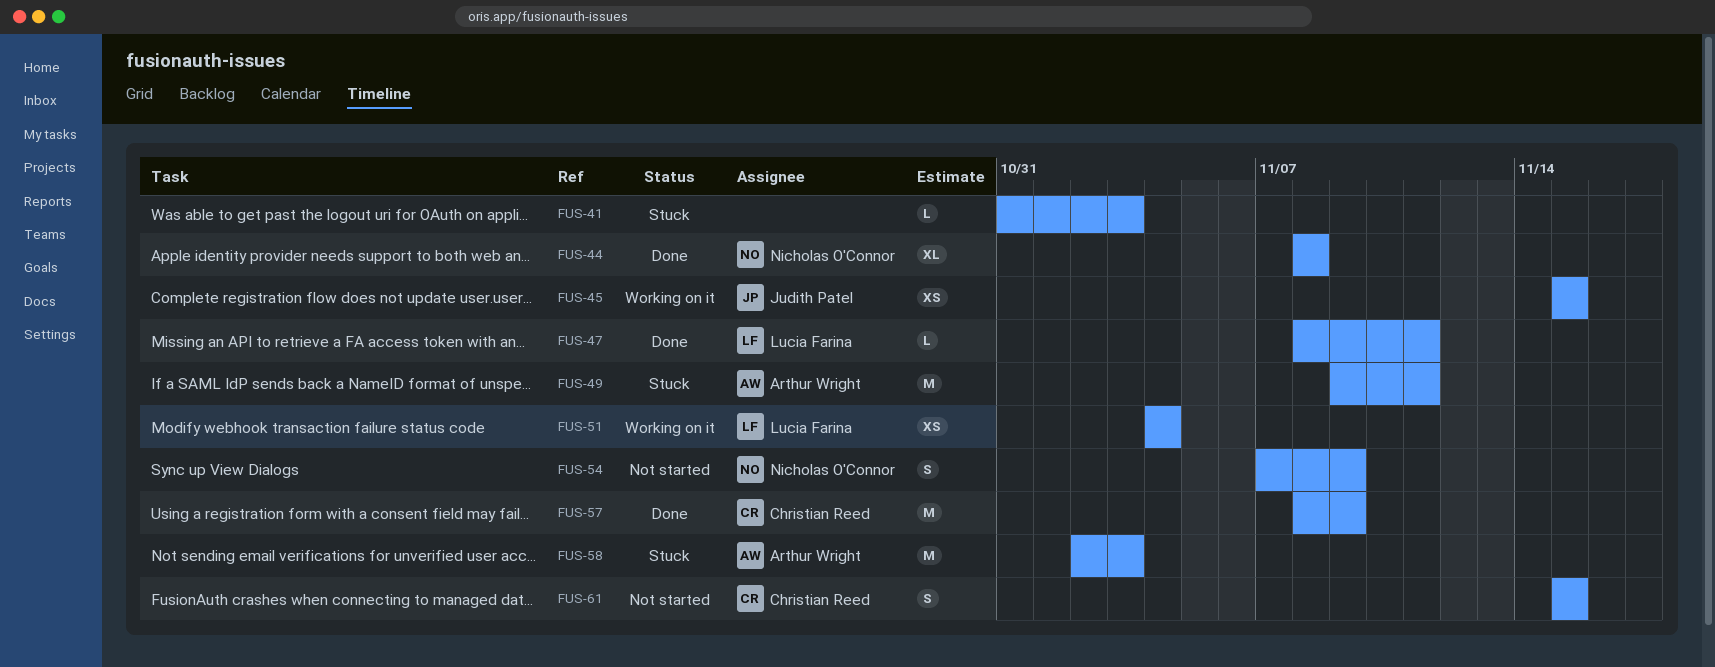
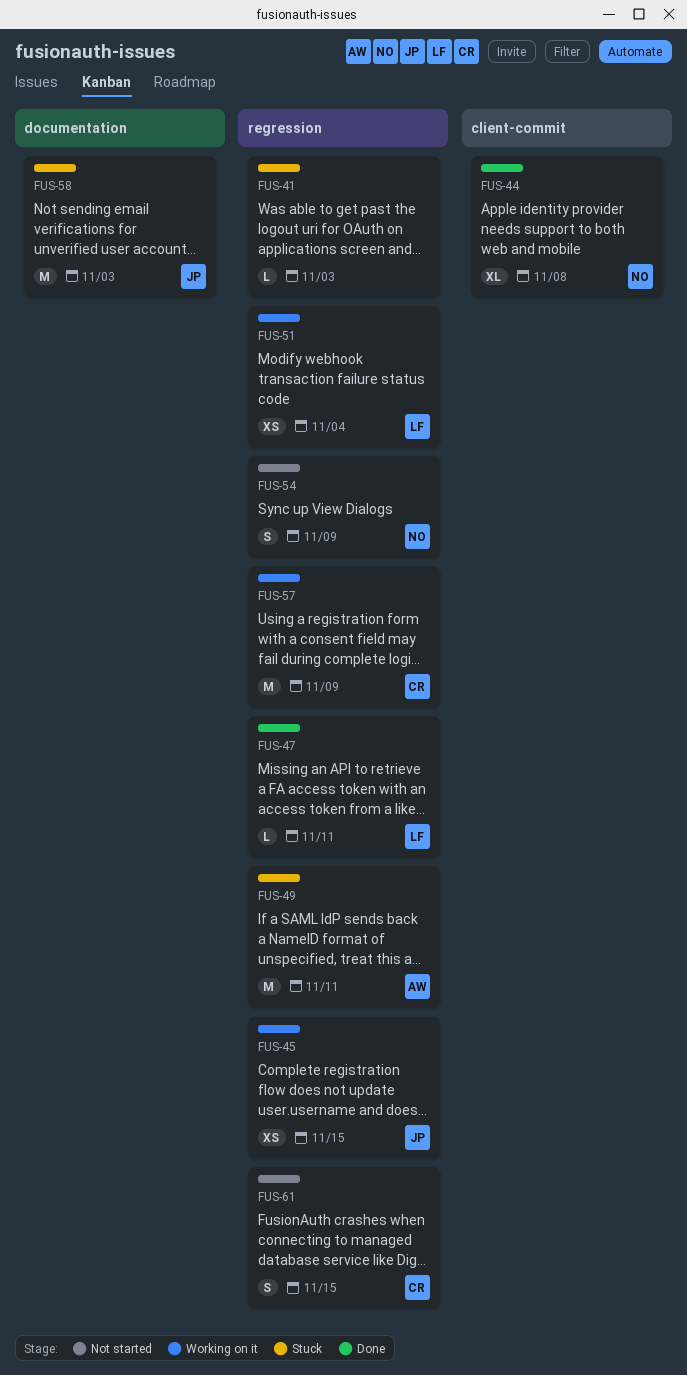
FUS-57, status: Done -> Working on it
FUS-58, owner: Arthur Wright -> Judith Patel

